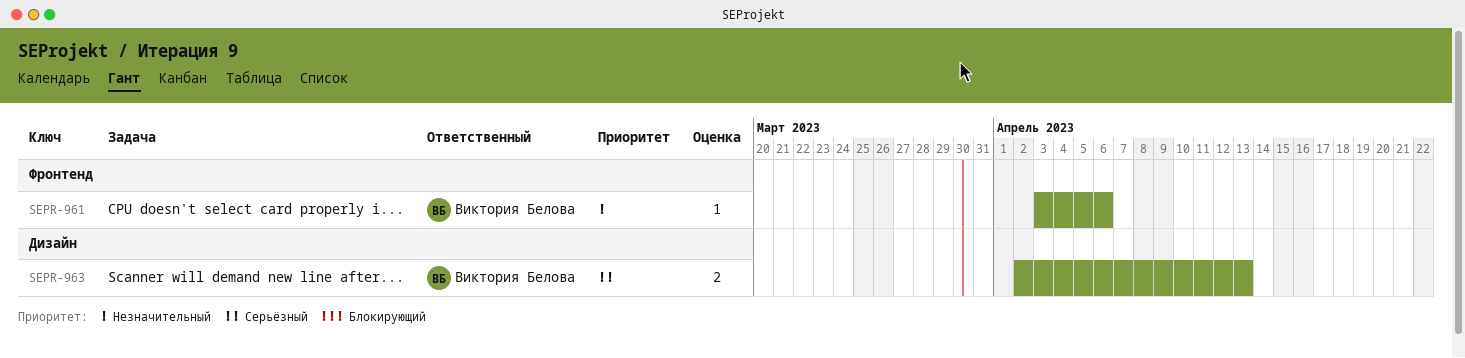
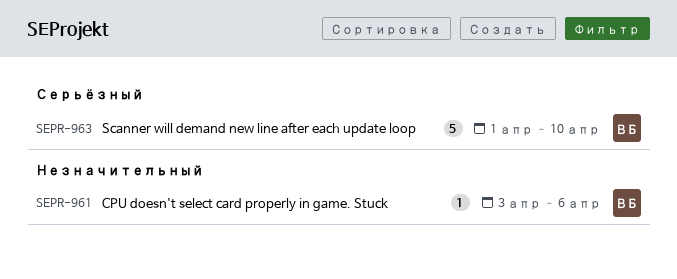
SEPR-963, estimate: 2 -> 5
SEPR-963, start: Apr 2 -> Apr 1
SEPR-963, due: Apr 13 -> Apr 10

